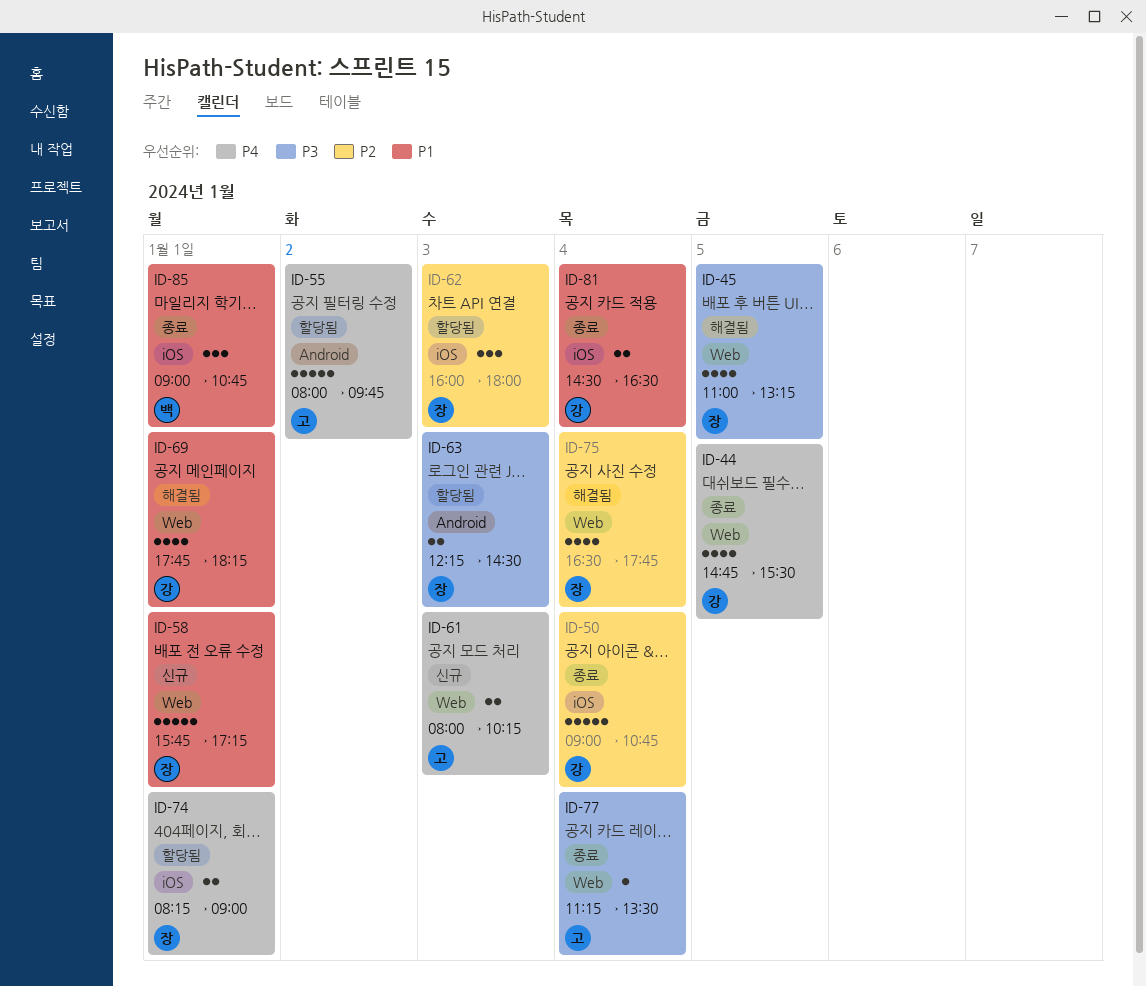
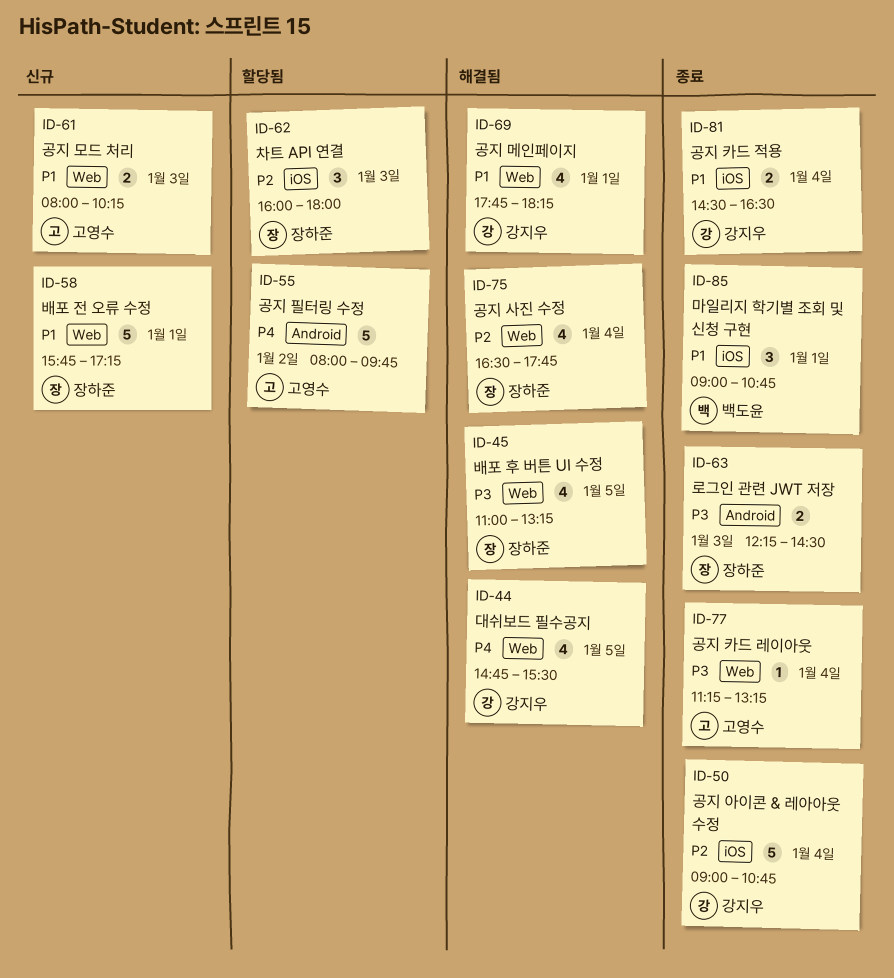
ID-44, status: 종료 -> 해결됨
ID-61, priority: P4 -> P1
ID-63, status: 할당됨 -> 종료
ID-74: present -> none
ID-77, ends: 13:30 -> 13:15

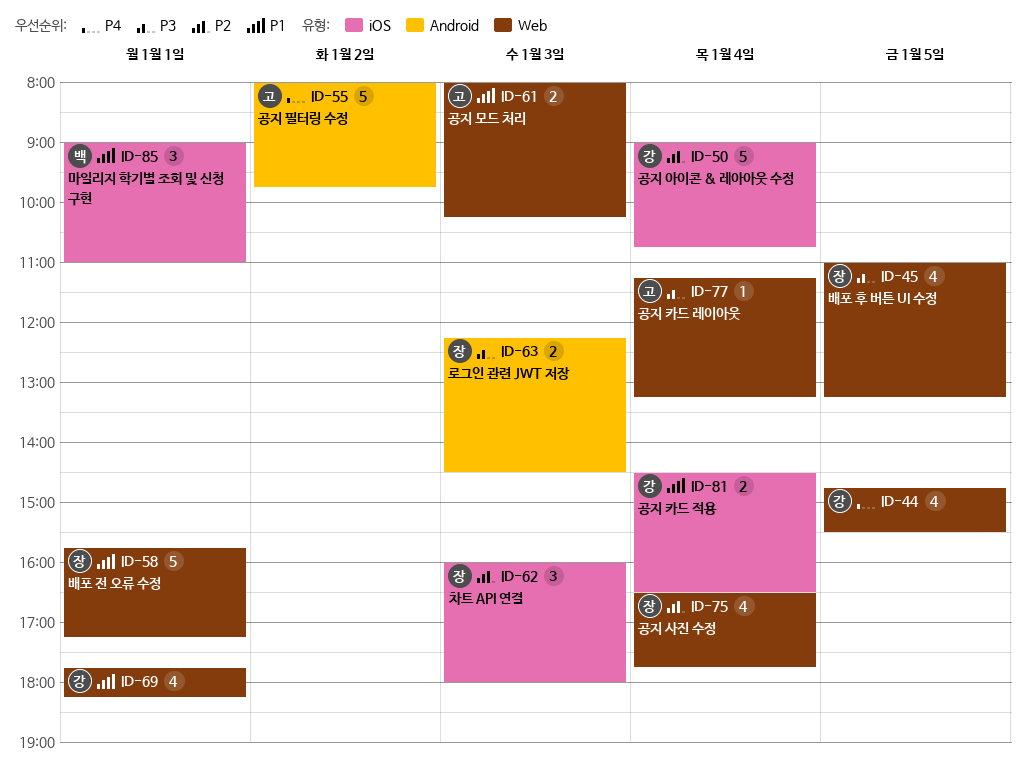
ID-85, ends: 10:45 -> 11:00

